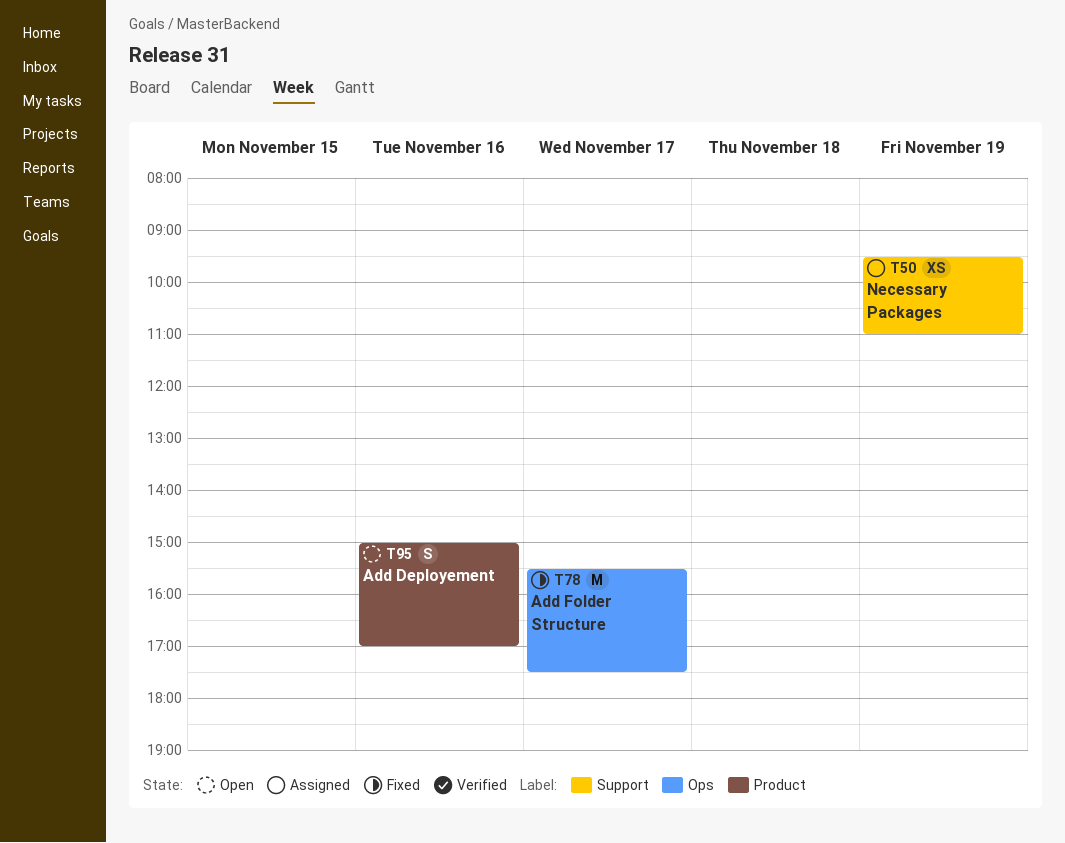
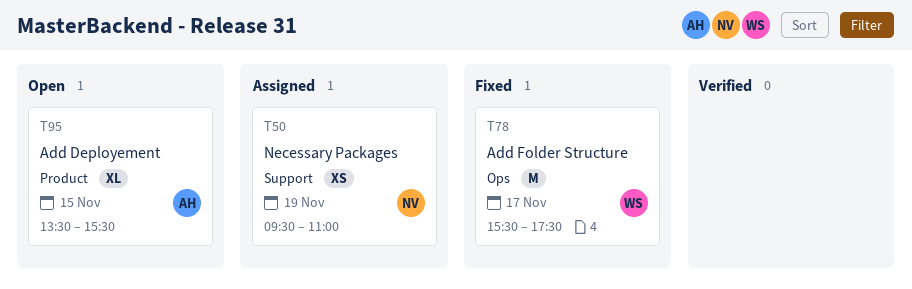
T95, estimate: S -> XL
T95, day: Nov 16 -> Nov 15
T95, begins: 15:00 -> 13:30
T95, ends: 17:00 -> 15:30

